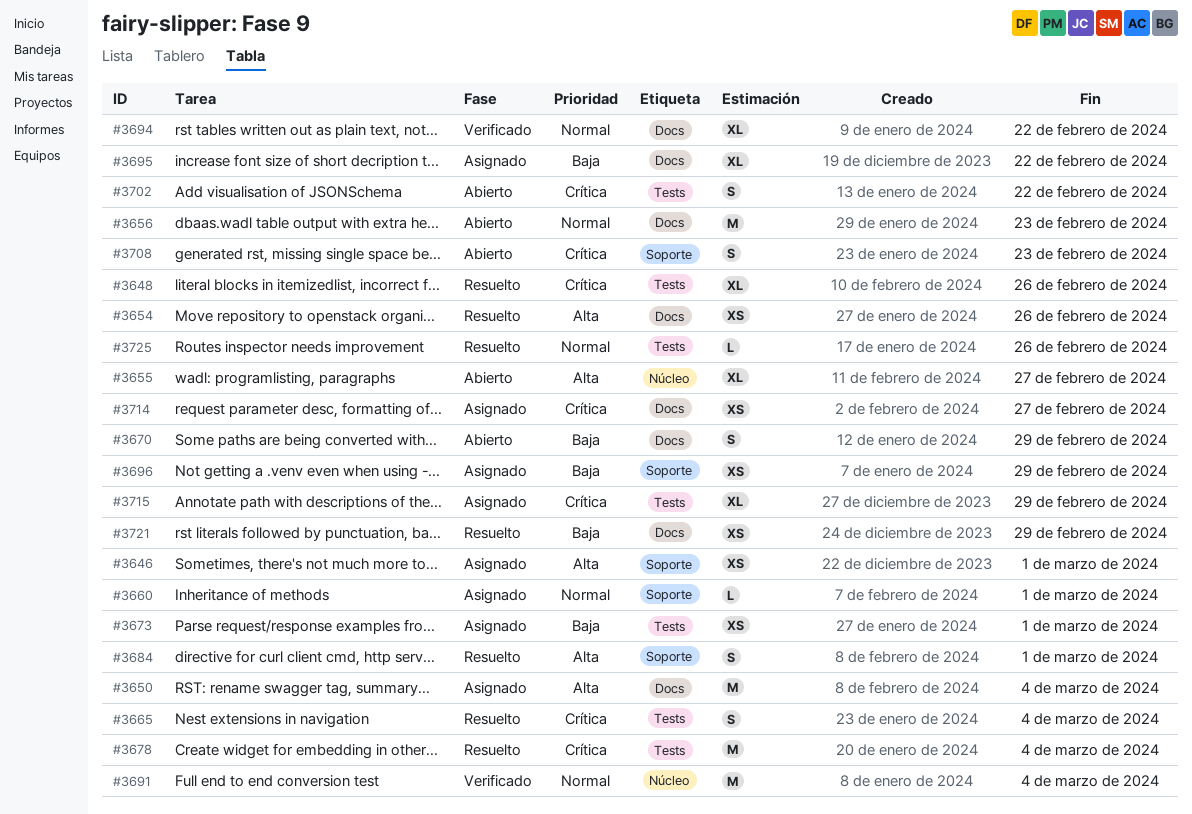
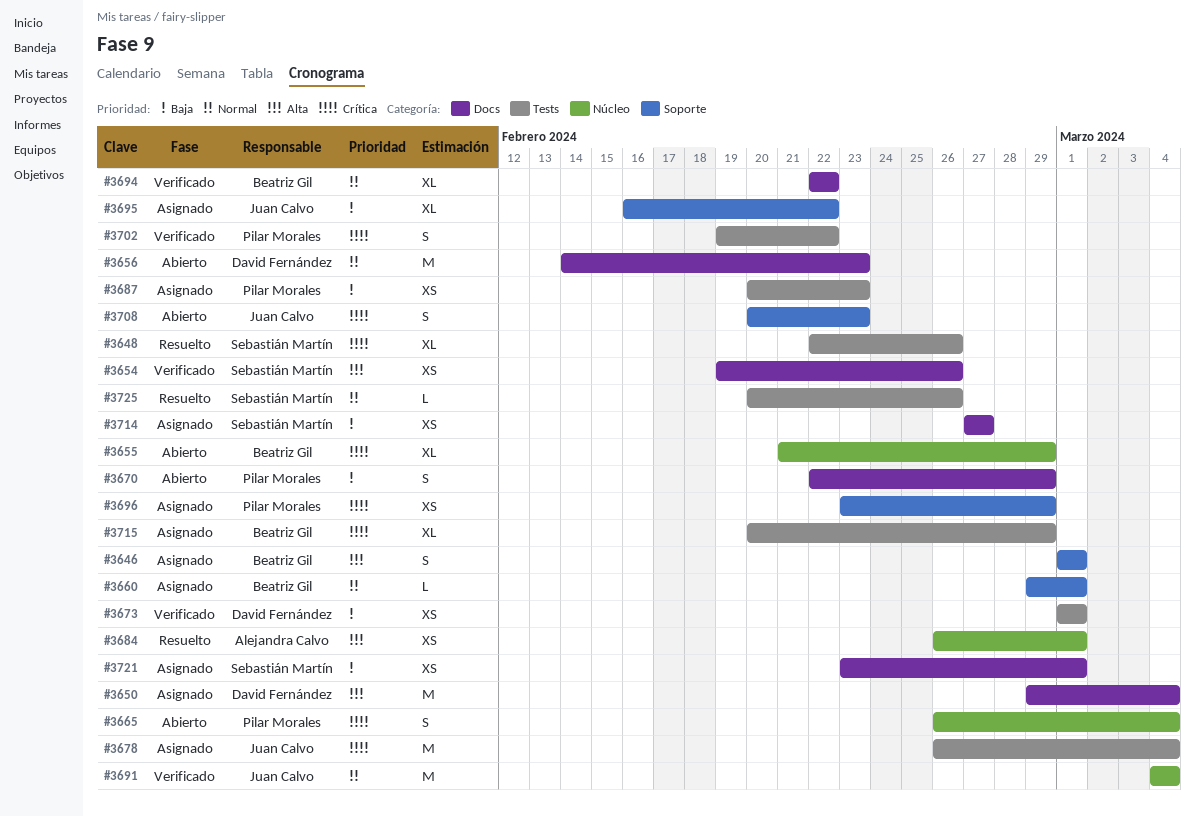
#3646, estimate: XS -> S
#3654, status: Resuelto -> Verificado
#3655, priority: Alta -> Crítica
#3655, due: Feb 27 -> Feb 29
#3665, status: Resuelto -> Abierto
#3665, label: Tests -> Núcleo
#3673, status: Asignado -> Verificado
#3678, status: Resuelto -> Asignado
#3684, label: Soporte -> Núcleo
#3684, estimate: S -> XS
#3687: none -> present
#3695, label: Docs -> Soporte
#3696, priority: Baja -> Crítica
#3702, status: Abierto -> Verificado
#3714, priority: Crítica -> Baja
#3721, status: Resuelto -> Asignado
#3721, due: Feb 29 -> Mar 1

